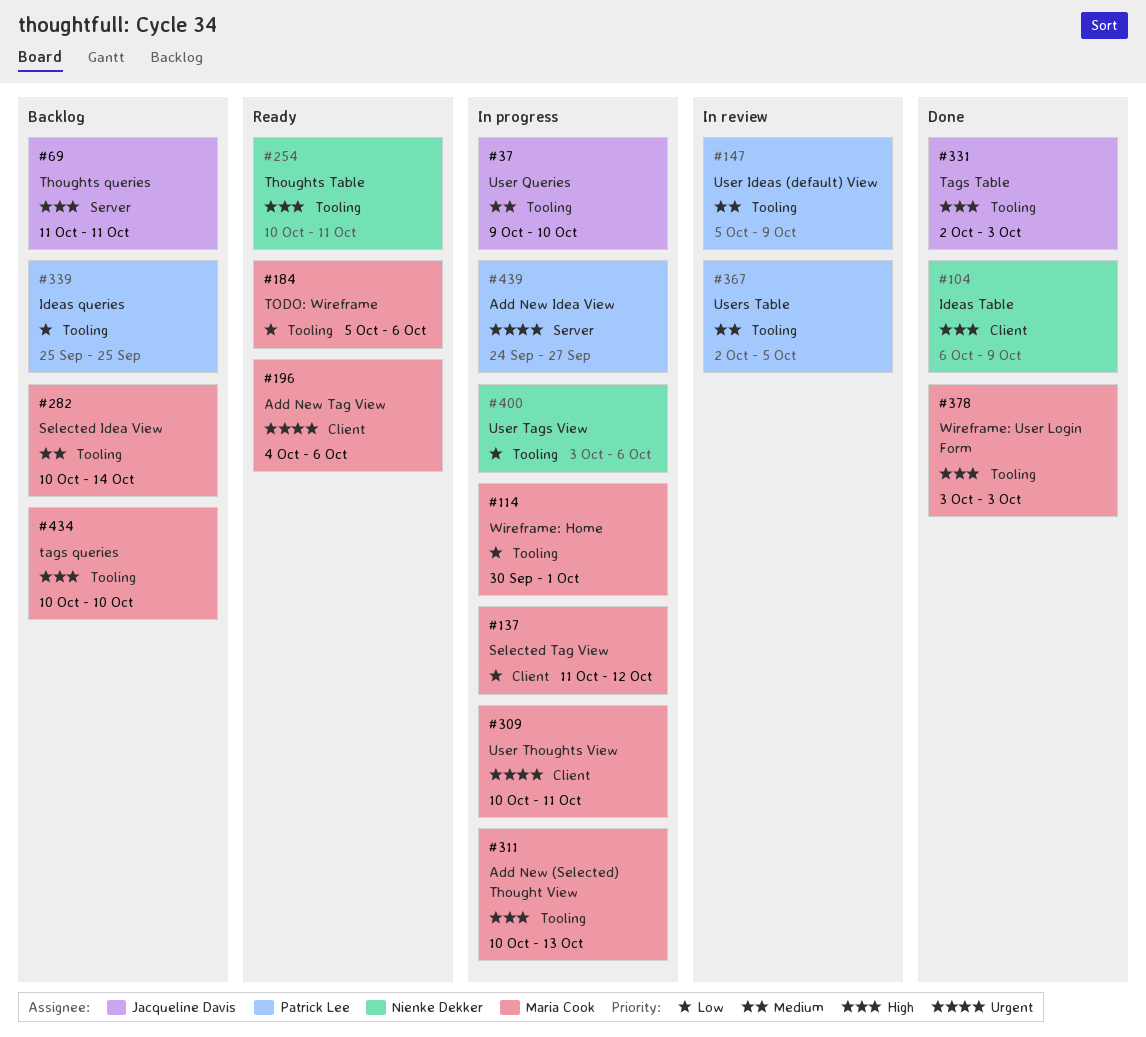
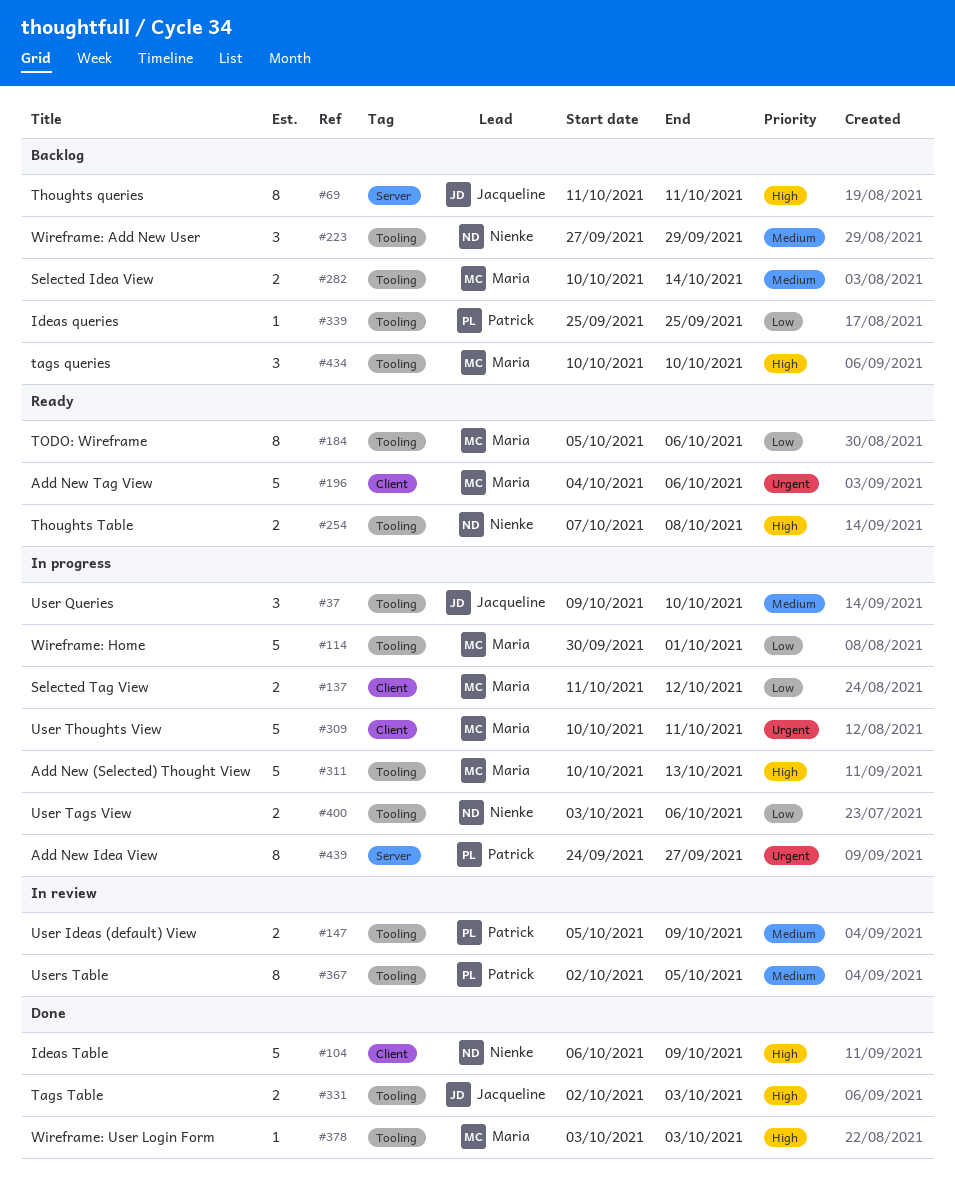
#223: none -> present
#254, start: Oct 10 -> Oct 7
#254, due: Oct 11 -> Oct 8

